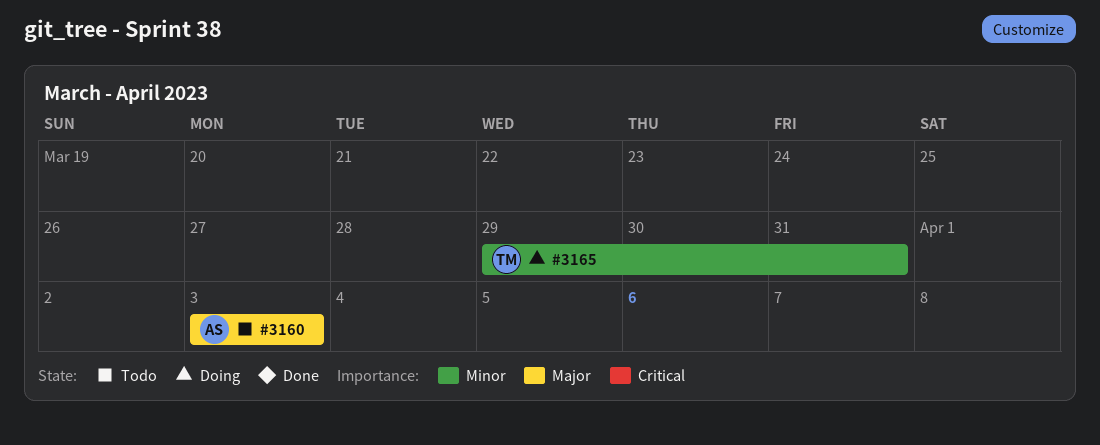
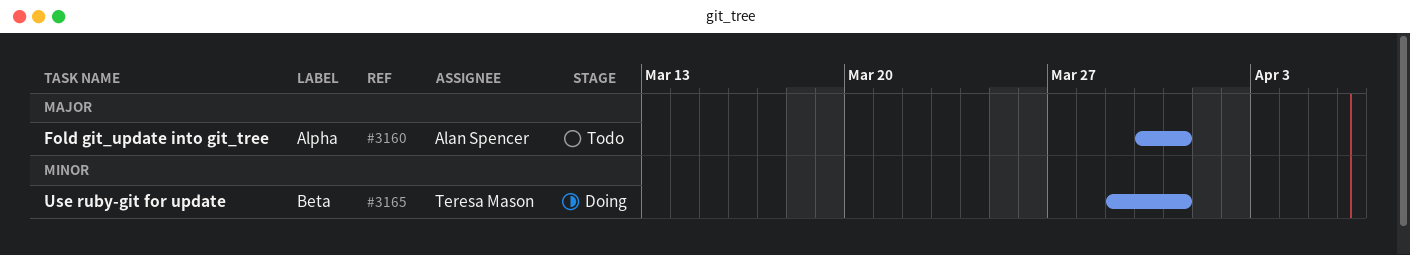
#3160, start: Apr 3 -> Mar 30
#3160, due: Apr 3 -> Mar 31

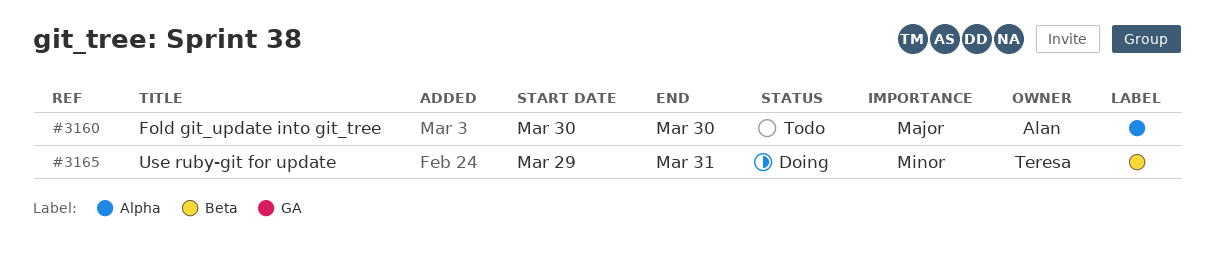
#3160, due: Mar 31 -> Mar 30

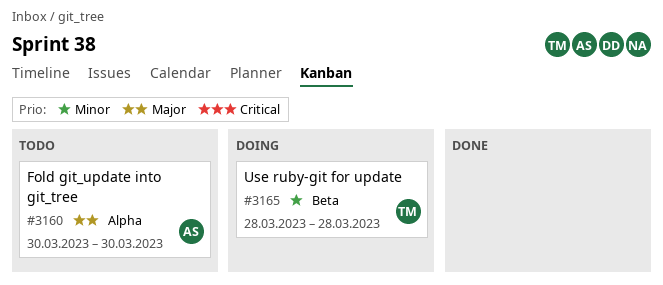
#3165, start: Mar 29 -> Mar 28
#3165, due: Mar 31 -> Mar 28

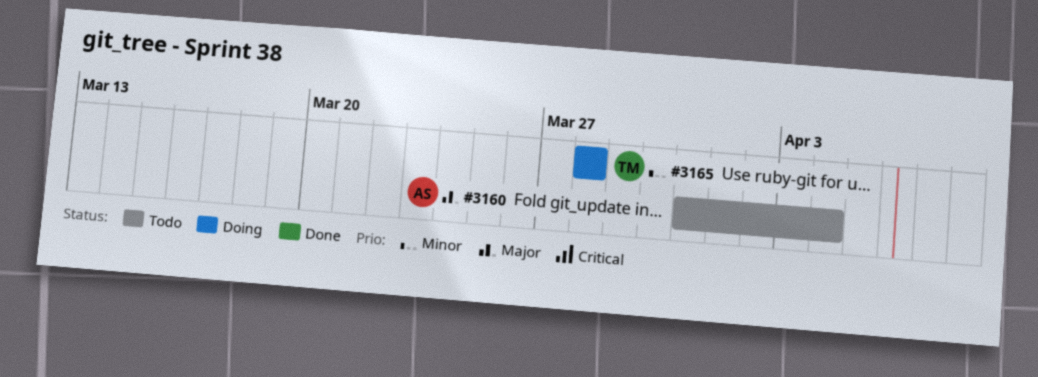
#3160, start: Mar 30 -> Mar 31
#3160, due: Mar 30 -> Apr 4

